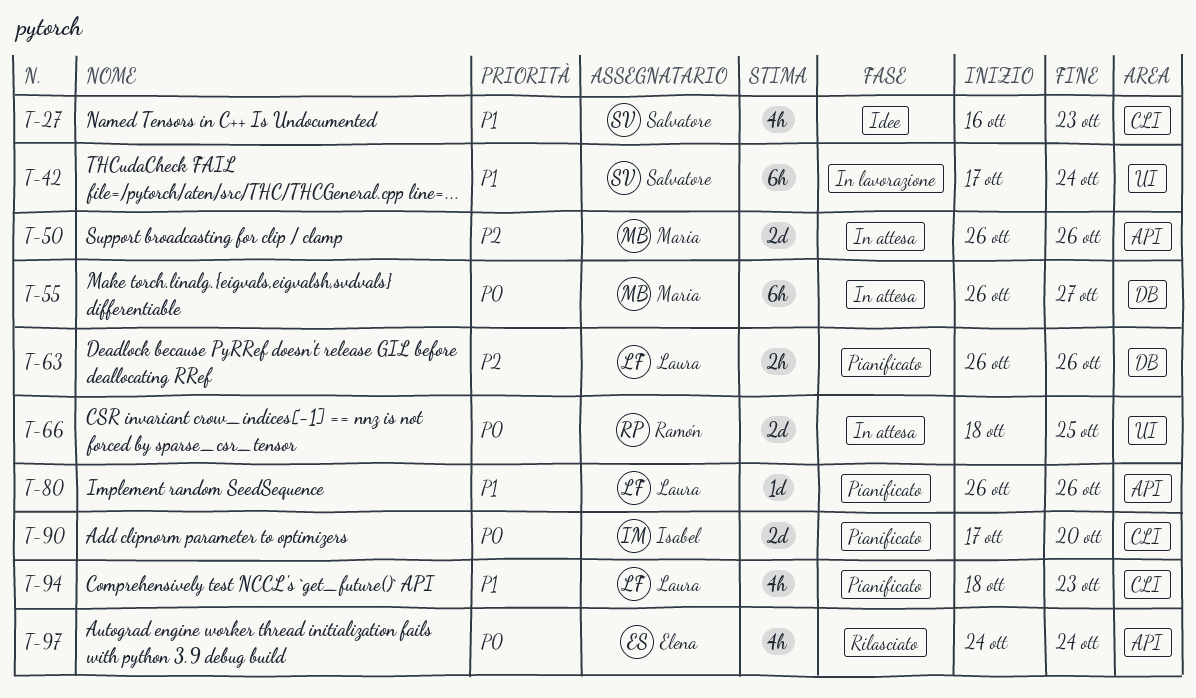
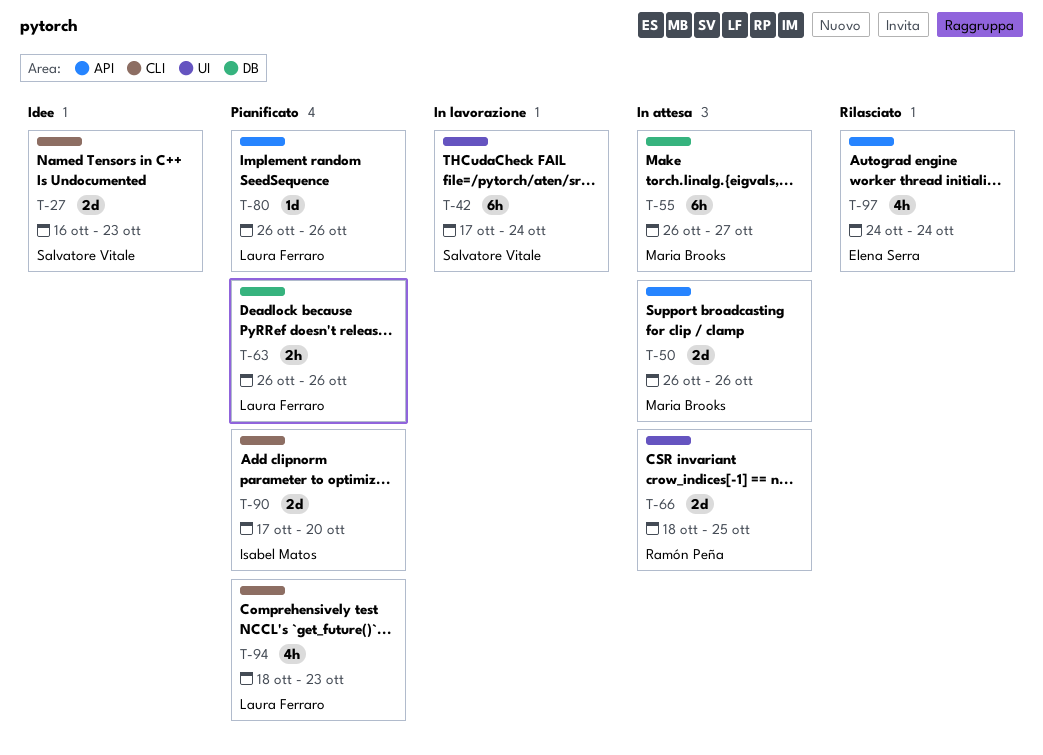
T-27, estimate: 4h -> 2d

